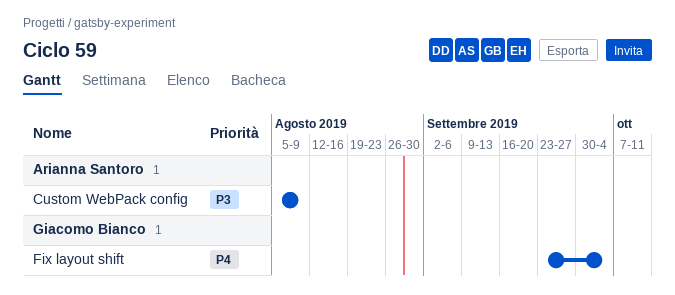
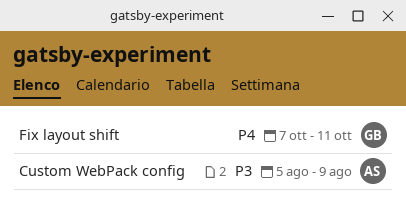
Fix layout shift, start: Sep 23 -> Oct 7
Fix layout shift, due: Oct 4 -> Oct 11

